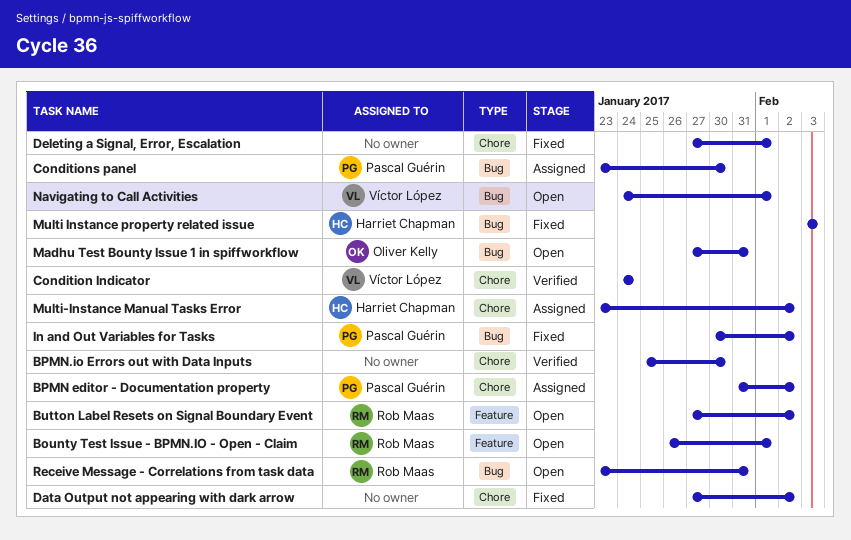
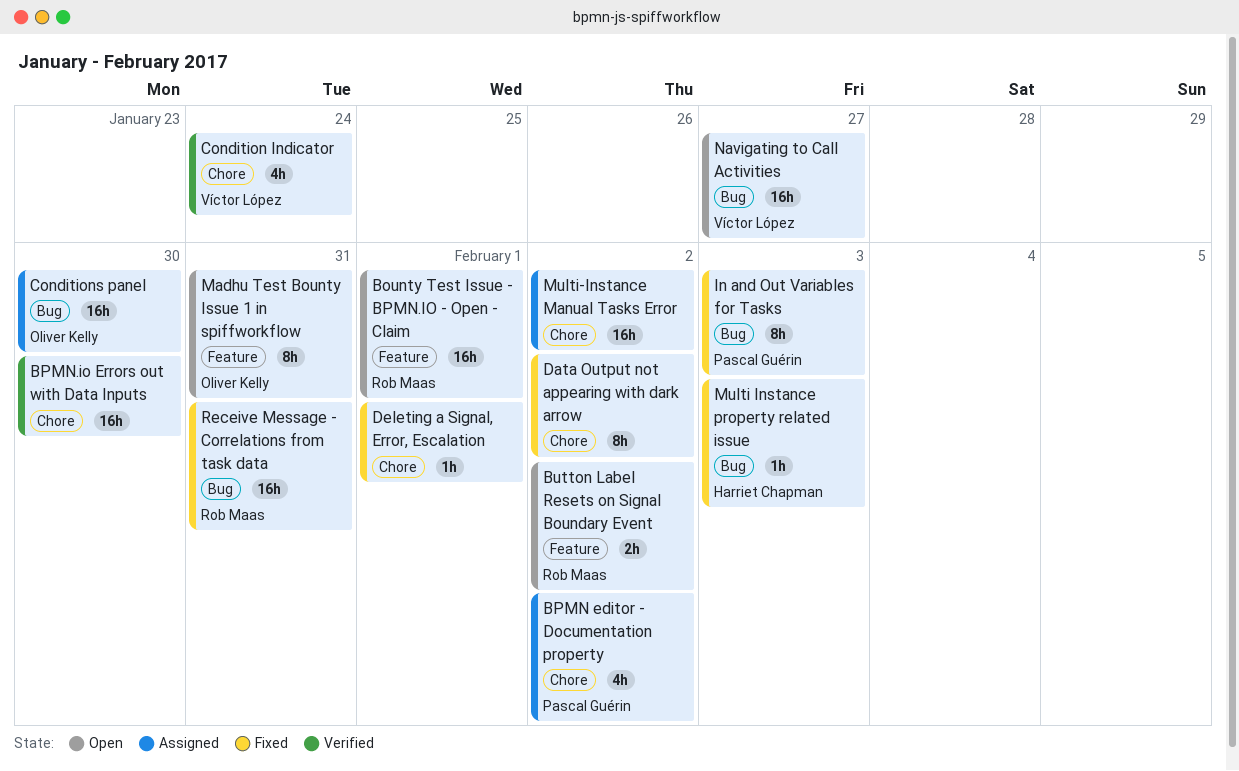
Conditions panel, owner: Pascal Guérin -> Oliver Kelly
In and Out Variables for Tasks, due: Feb 2 -> Feb 3
Madhu Test Bounty Issue 1 in spiffworkflow, label: Bug -> Feature
Multi-Instance Manual Tasks Error, owner: Harriet Chapman -> none
Navigating to Call Activities, due: Feb 1 -> Jan 27
Receive Message - Correlations from task data, status: Open -> Fixed

